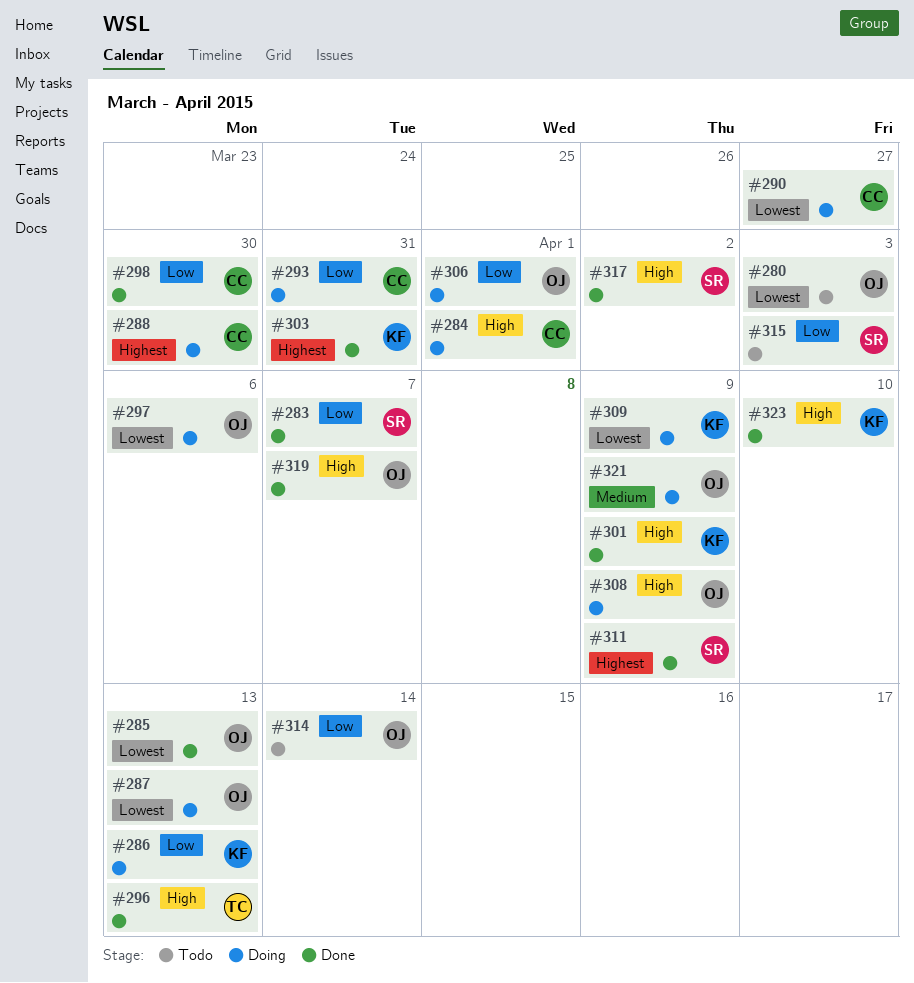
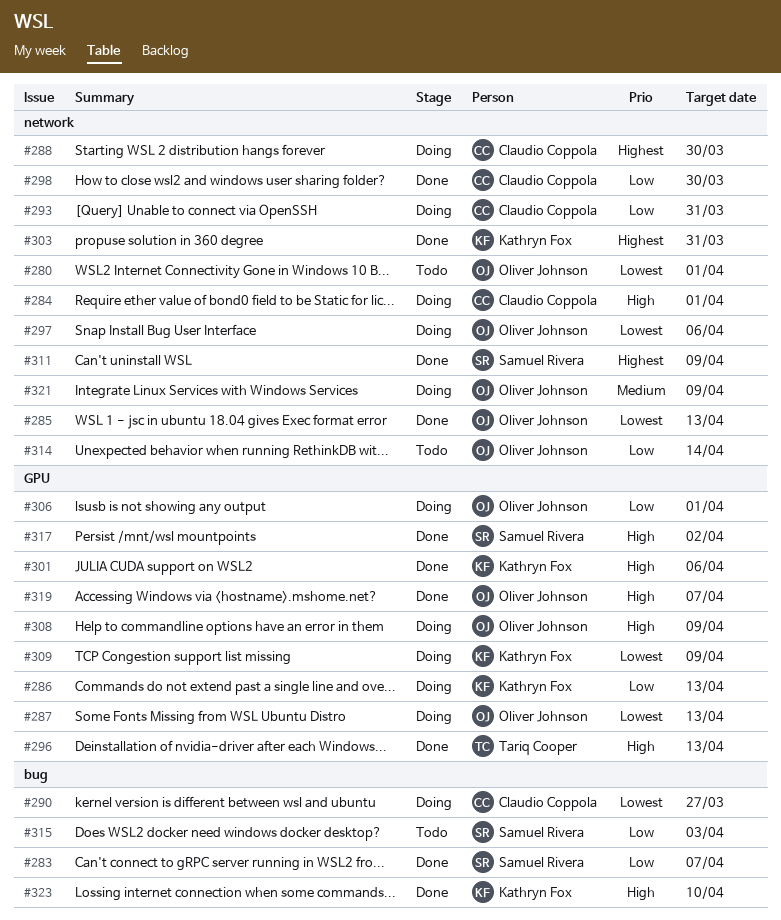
#280, due: Apr 3 -> Apr 1
#301, due: Apr 9 -> Apr 6

